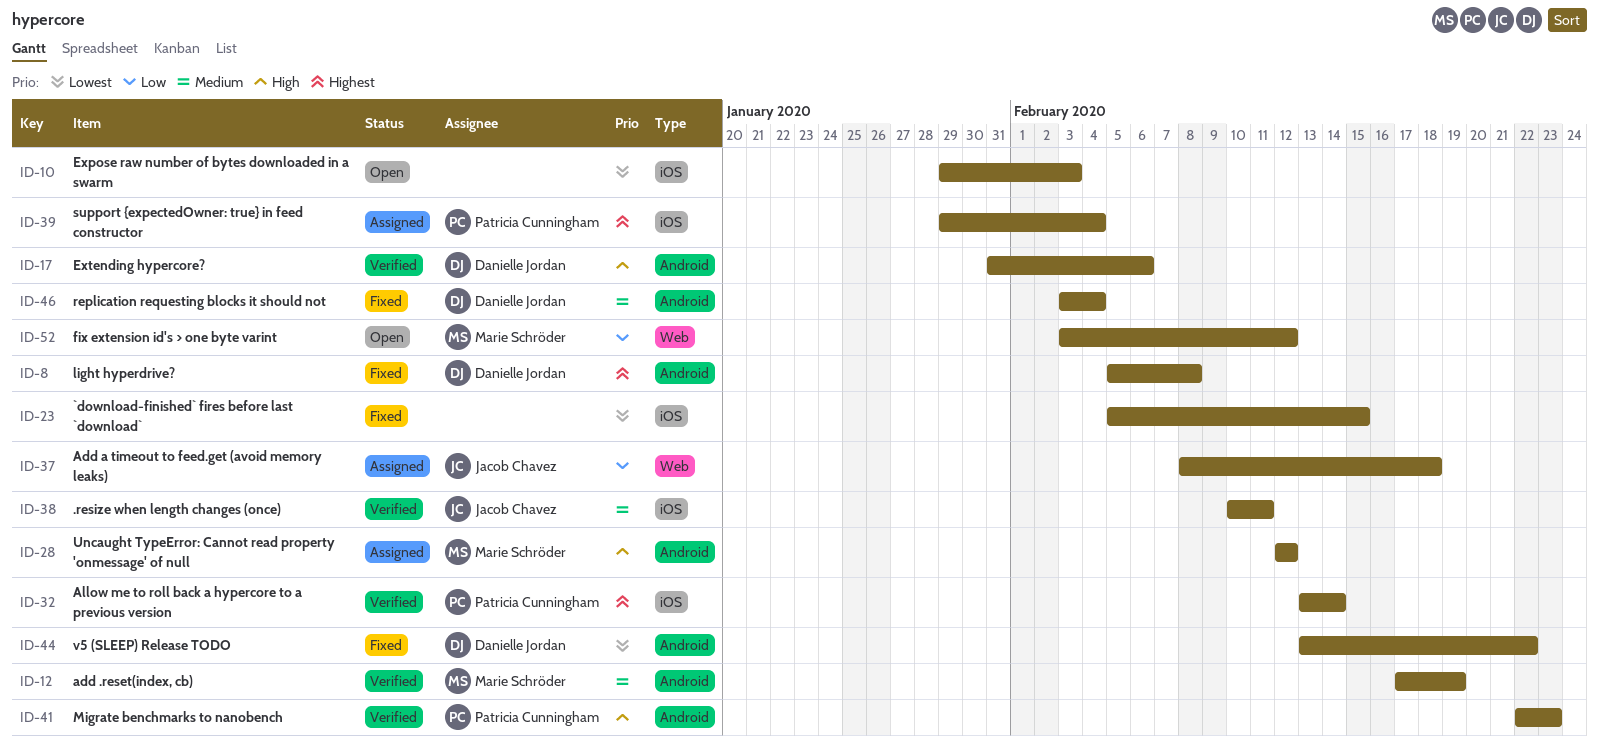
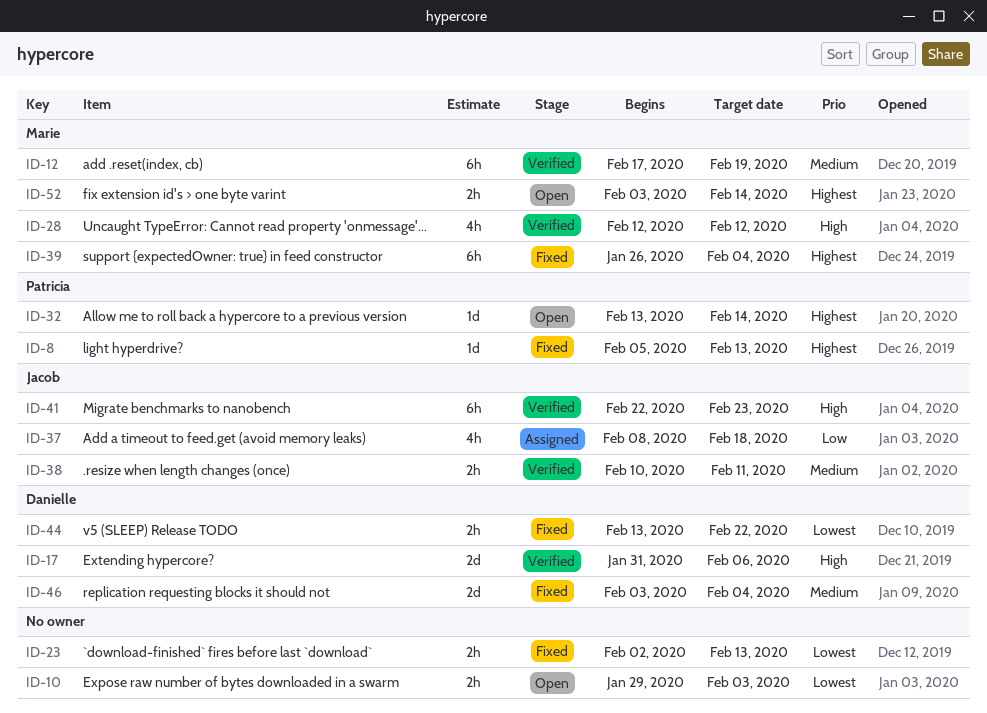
ID-8, owner: Danielle Jordan -> Patricia Cunningham
ID-8, due: Feb 8 -> Feb 13
ID-23, start: Feb 5 -> Feb 2
ID-23, due: Feb 15 -> Feb 13
ID-28, status: Assigned -> Verified
ID-32, status: Verified -> Open
ID-39, status: Assigned -> Fixed
ID-39, owner: Patricia Cunningham -> Marie Schröder
ID-39, start: Jan 29 -> Jan 26
ID-41, owner: Patricia Cunningham -> Jacob Chavez
ID-52, priority: Low -> Highest
ID-52, due: Feb 12 -> Feb 14

